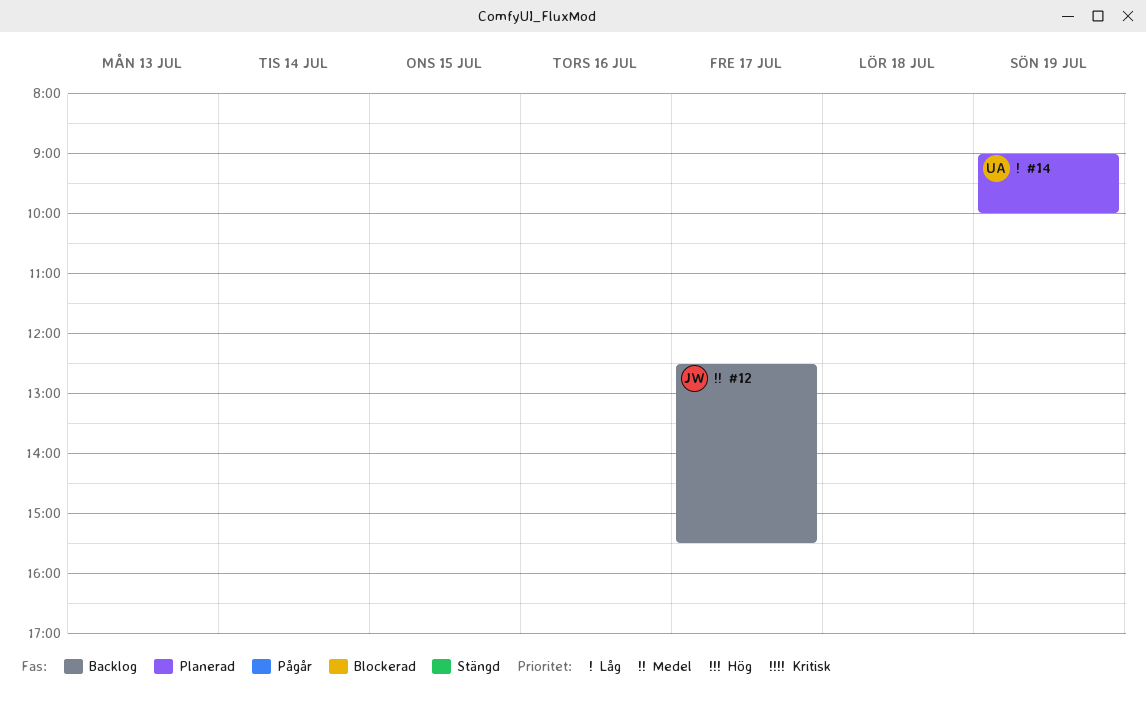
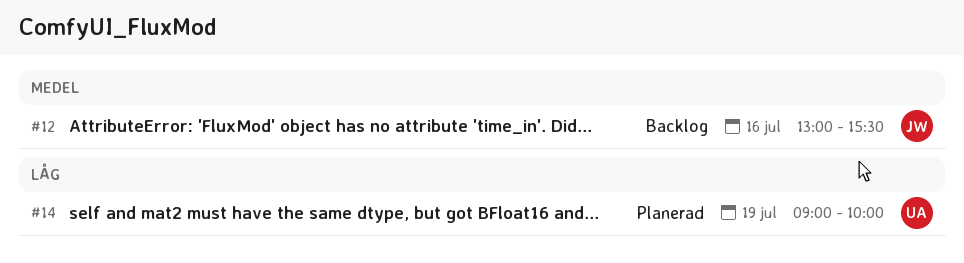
#12, day: Jul 17 -> Jul 16
#12, begins: 12:30 -> 13:00

